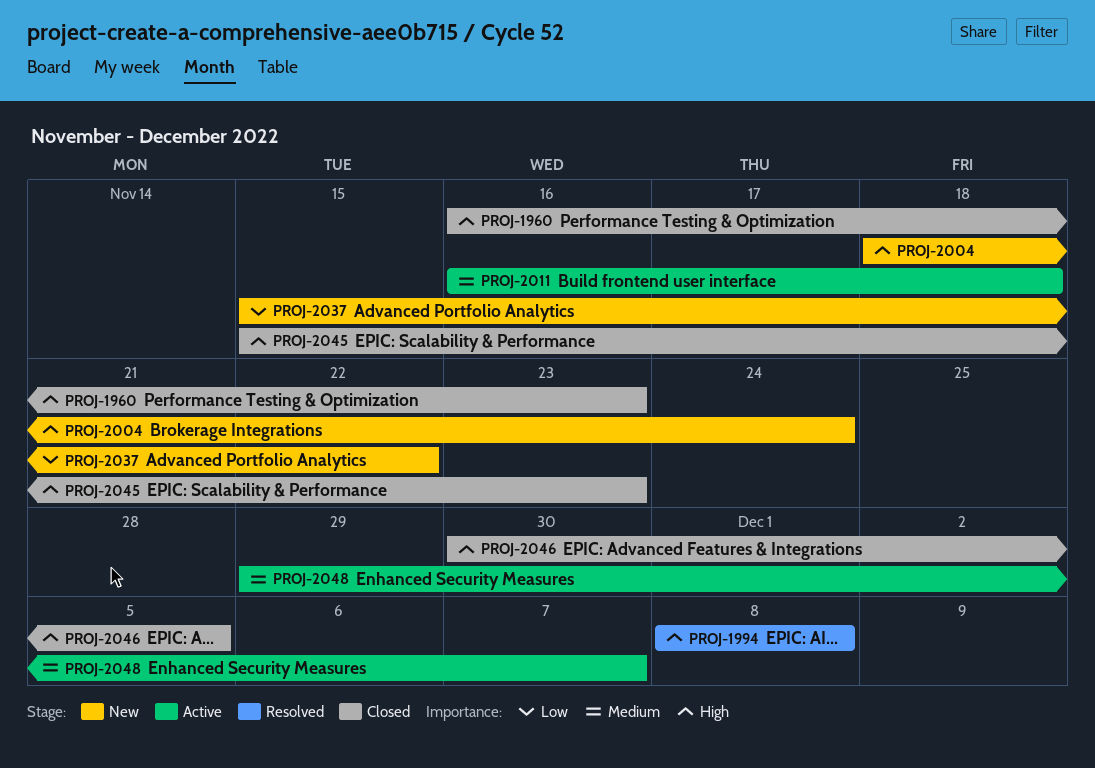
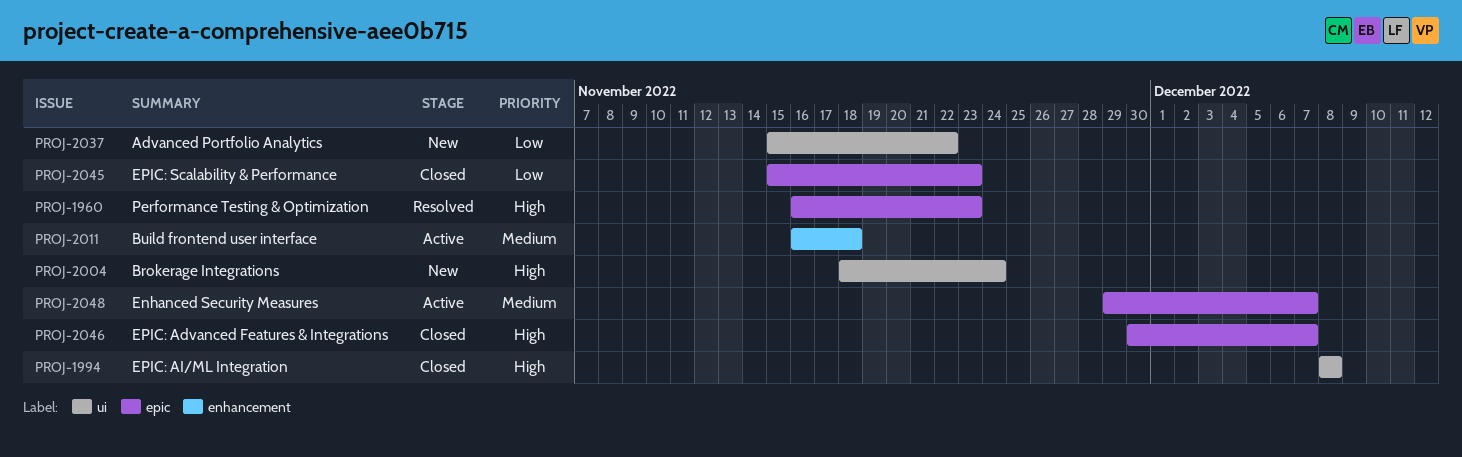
PROJ-1960, status: Closed -> Resolved
PROJ-1994, status: Resolved -> Closed
PROJ-2045, priority: High -> Low
PROJ-2046, due: Dec 5 -> Dec 7

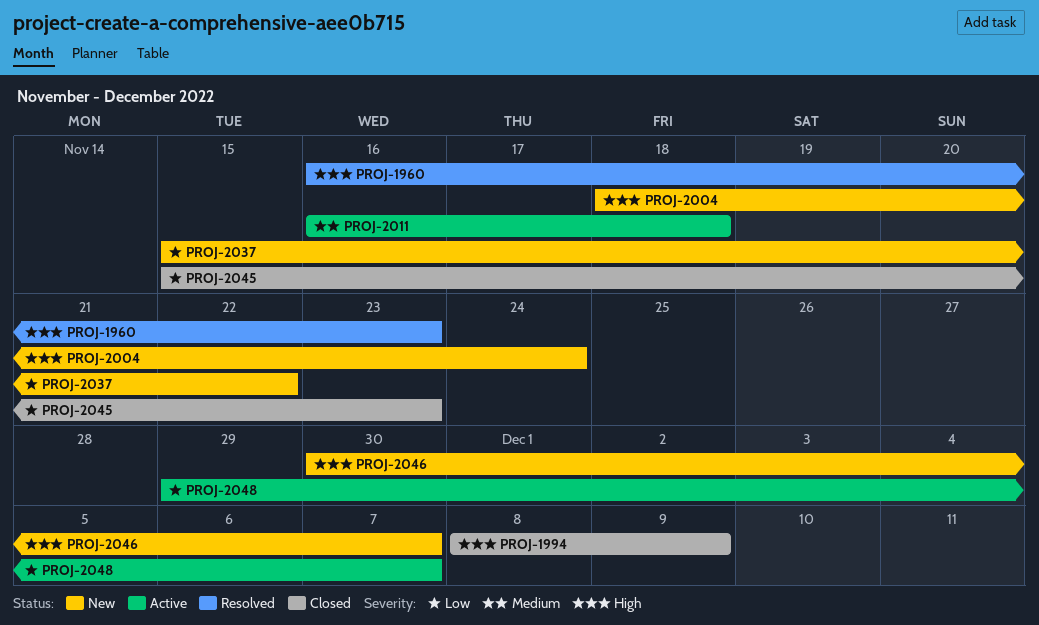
PROJ-1994, due: Dec 8 -> Dec 9
PROJ-2046, status: Closed -> New
PROJ-2048, priority: Medium -> Low

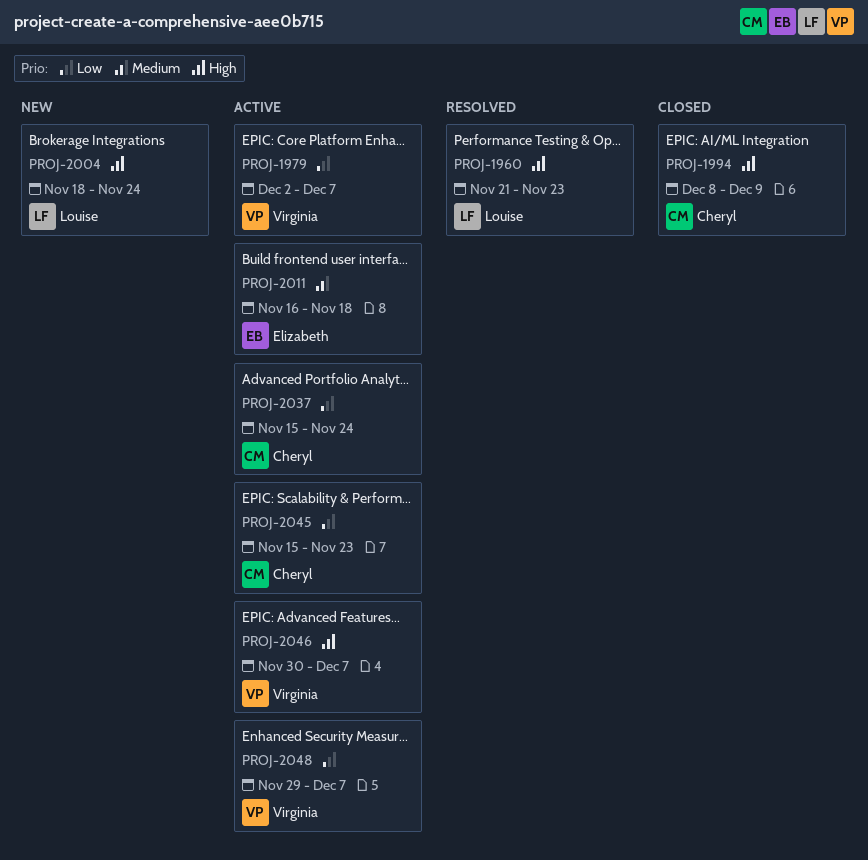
PROJ-1960, start: Nov 16 -> Nov 21
PROJ-1979: none -> present
PROJ-2037, status: New -> Active
PROJ-2037, due: Nov 22 -> Nov 24
PROJ-2045, status: Closed -> Active
PROJ-2046, status: New -> Active

